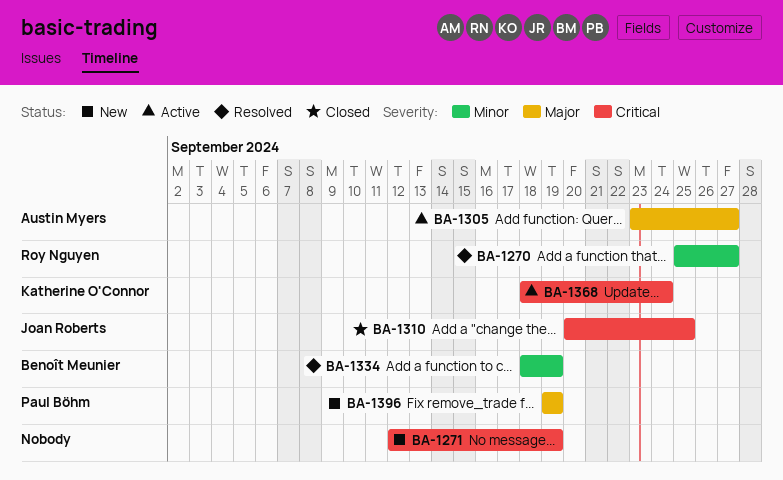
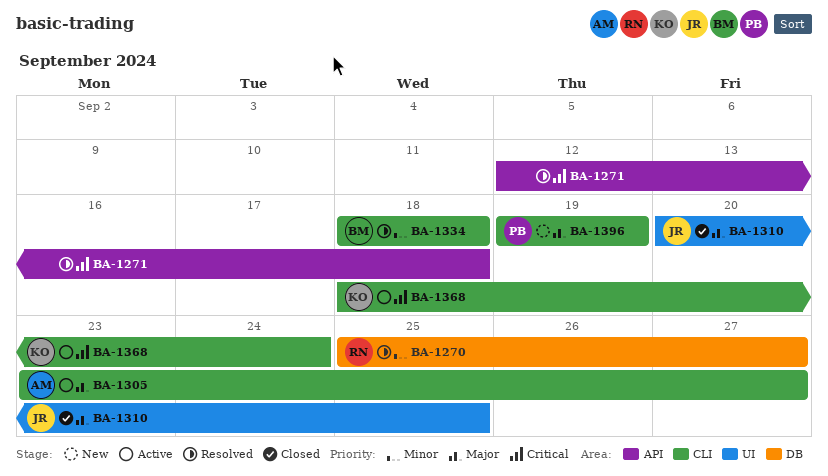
BA-1271, status: New -> Resolved
BA-1271, due: Sep 19 -> Sep 18
BA-1310, priority: Critical -> Major
BA-1334, due: Sep 19 -> Sep 18

